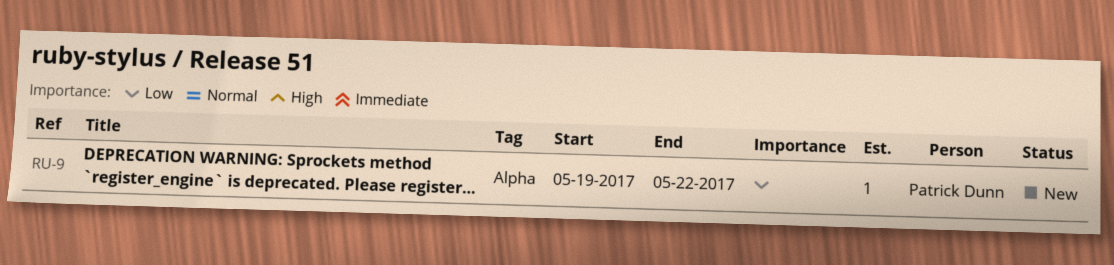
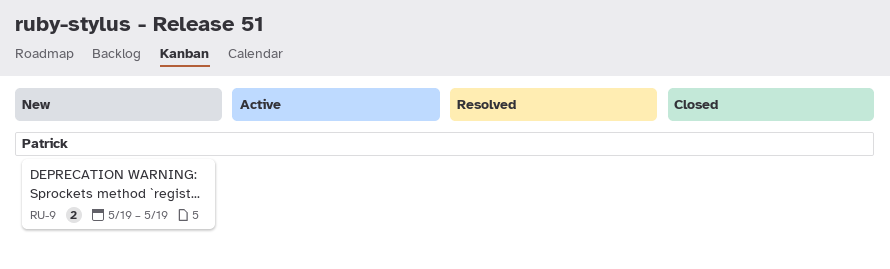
RU-9, estimate: 1 -> 2
RU-9, due: May 22 -> May 19

